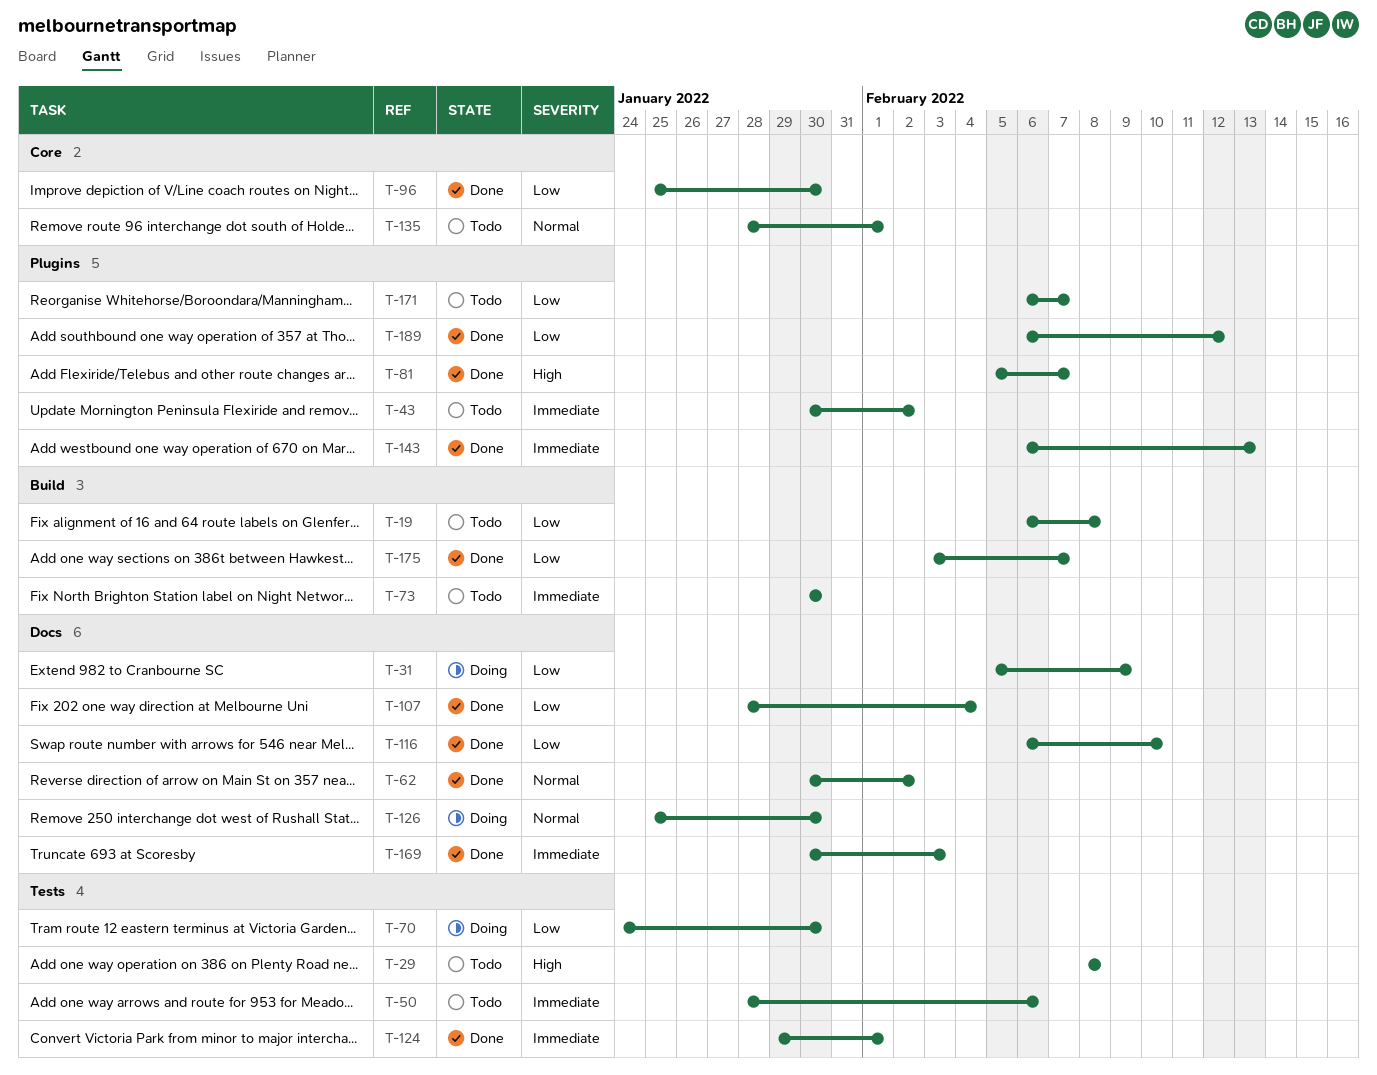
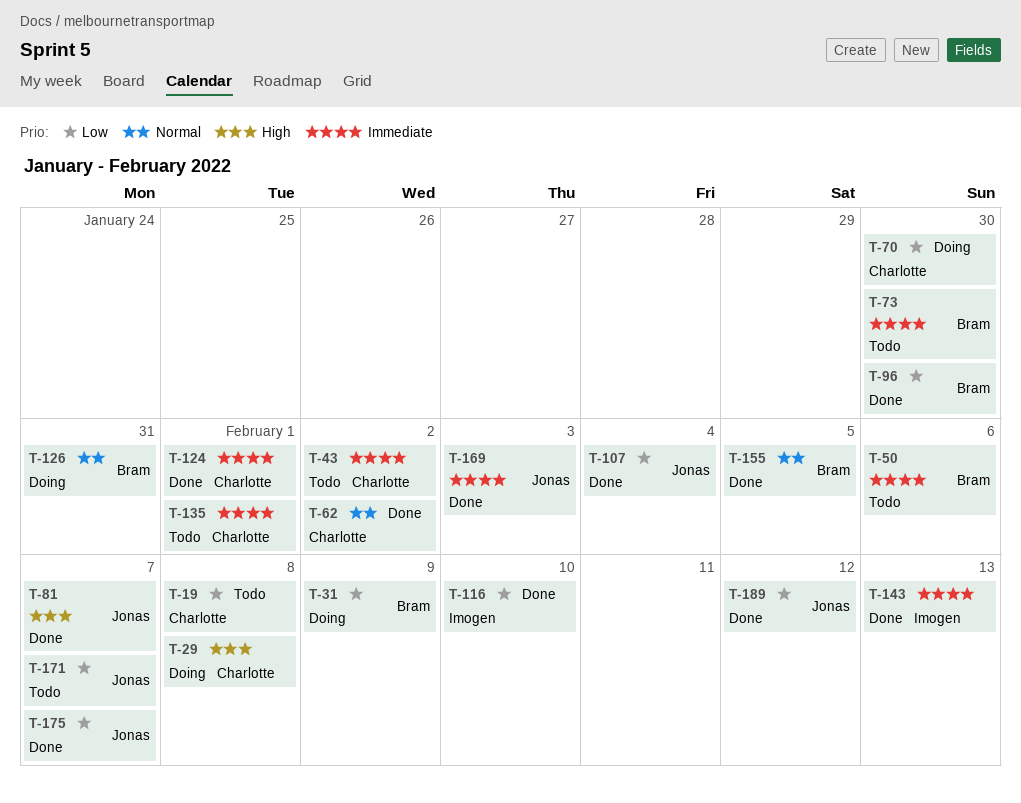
T-29, status: Todo -> Doing
T-126, due: Jan 30 -> Jan 31
T-135, priority: Normal -> Immediate
T-155: none -> present

